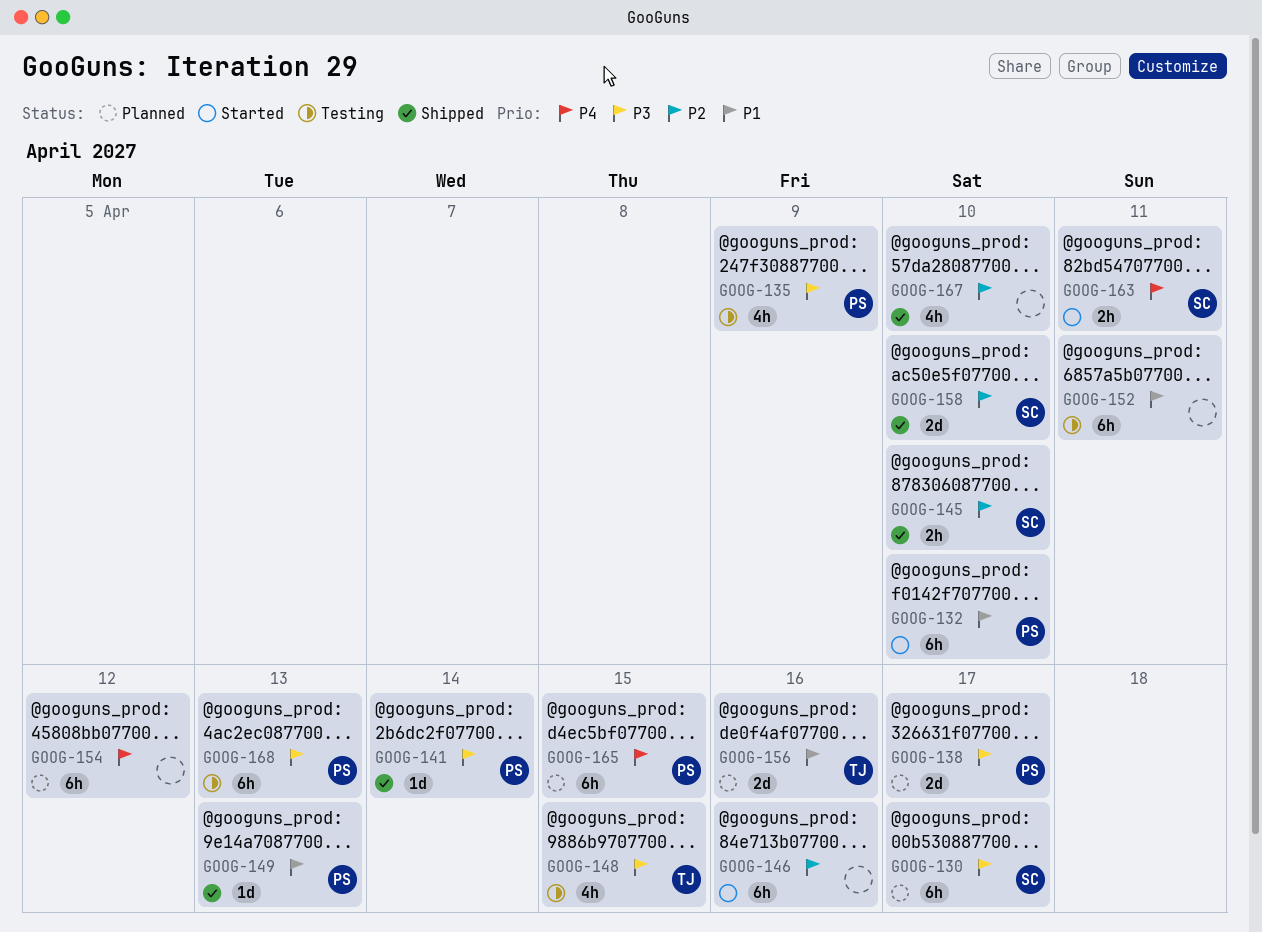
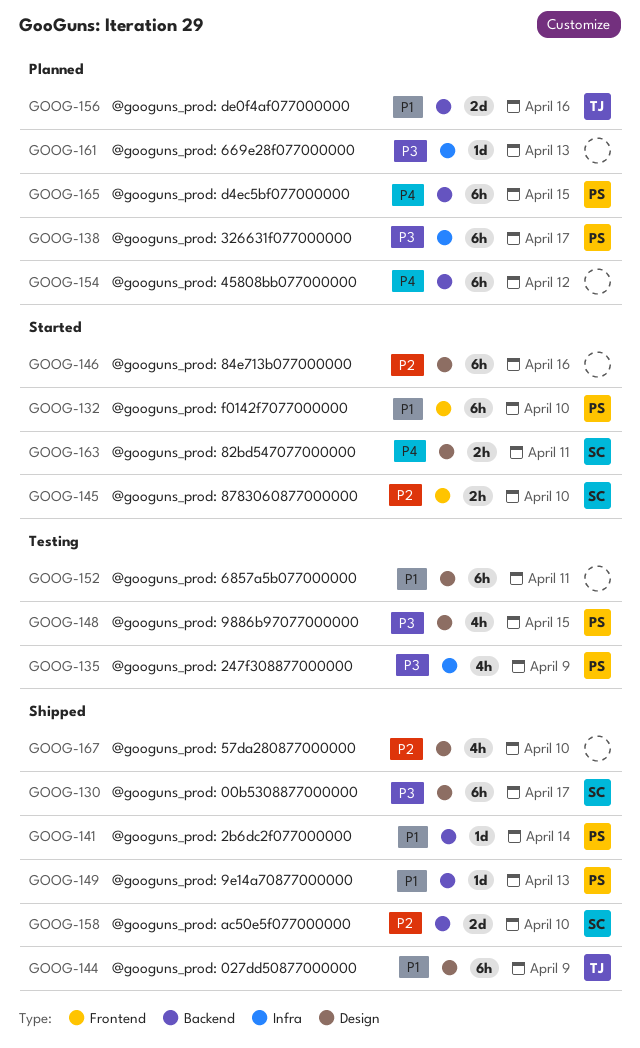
GOOG-130, status: Planned -> Shipped
GOOG-138, estimate: 2d -> 6h
GOOG-141, priority: P3 -> P1
GOOG-144: none -> present
GOOG-145, status: Shipped -> Started
GOOG-148, owner: TJ -> PS
GOOG-161: none -> present
GOOG-168: present -> none

